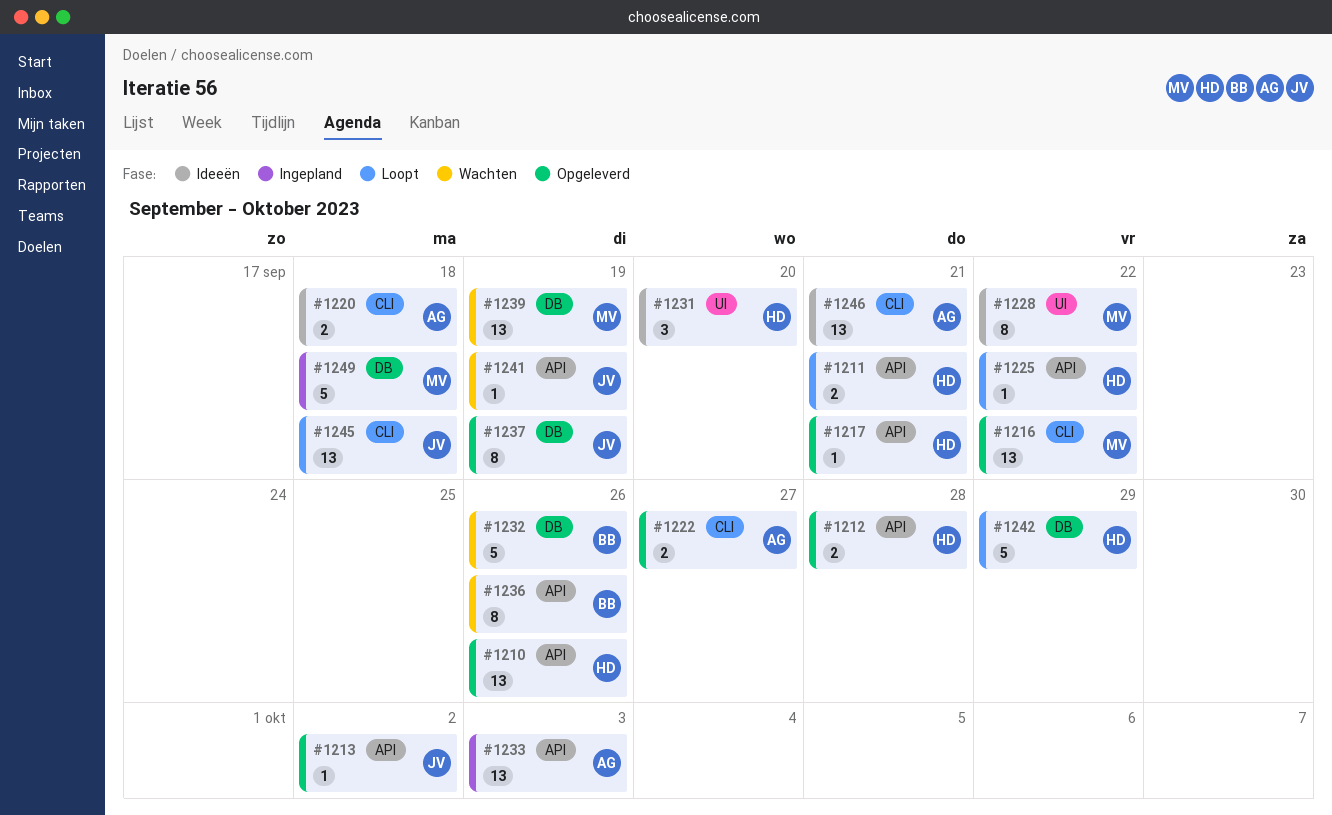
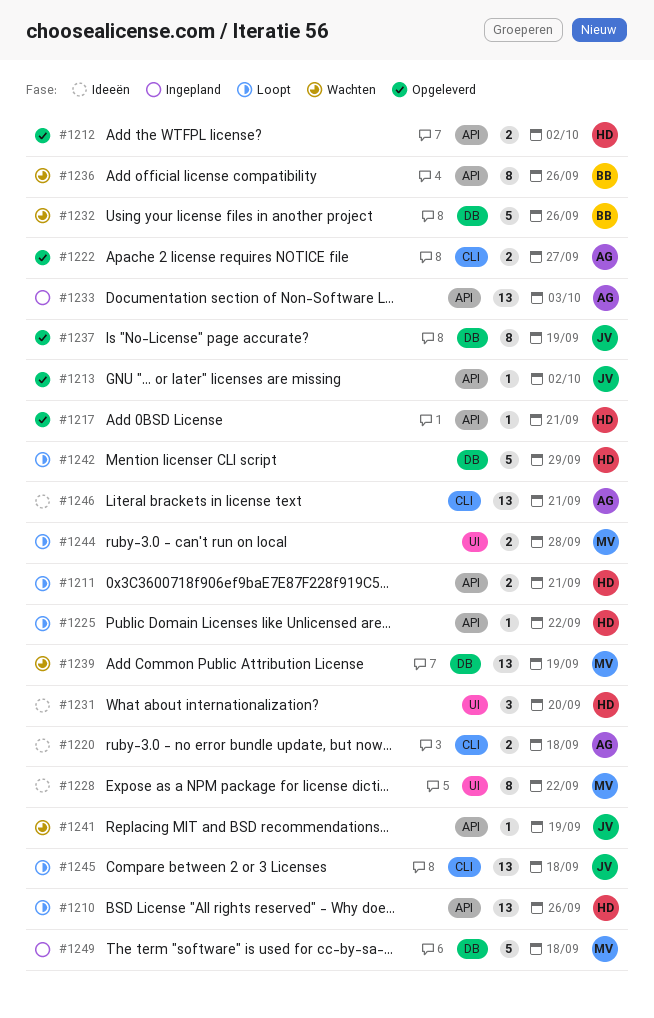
#1210, status: Opgeleverd -> Loopt
#1212, due: Sep 28 -> Oct 2
#1216: present -> none
#1244: none -> present

